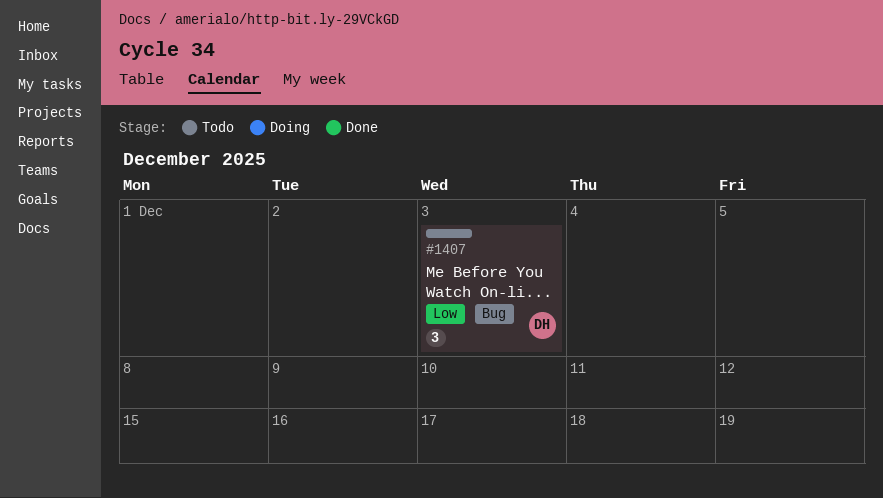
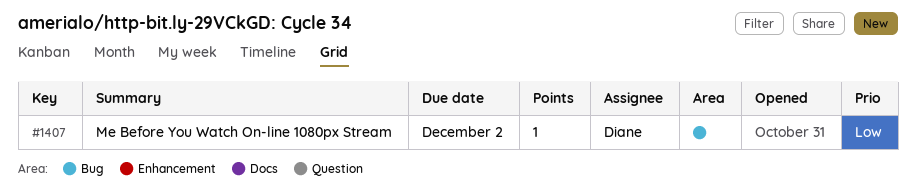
#1407, estimate: 3 -> 1
#1407, due: Dec 3 -> Dec 2

